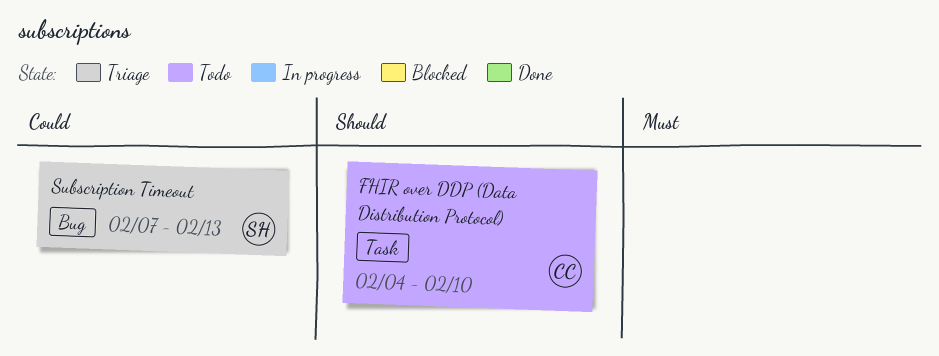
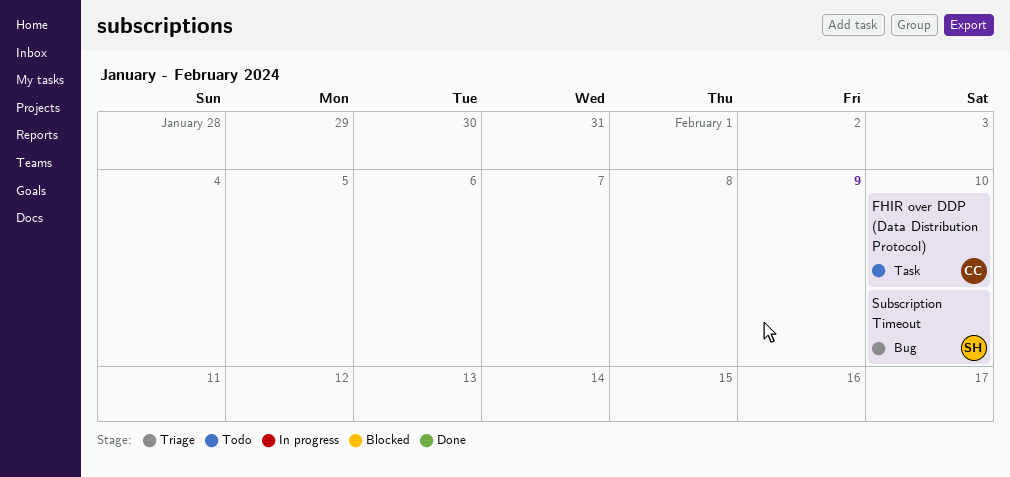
Subscription Timeout, due: Feb 13 -> Feb 10

